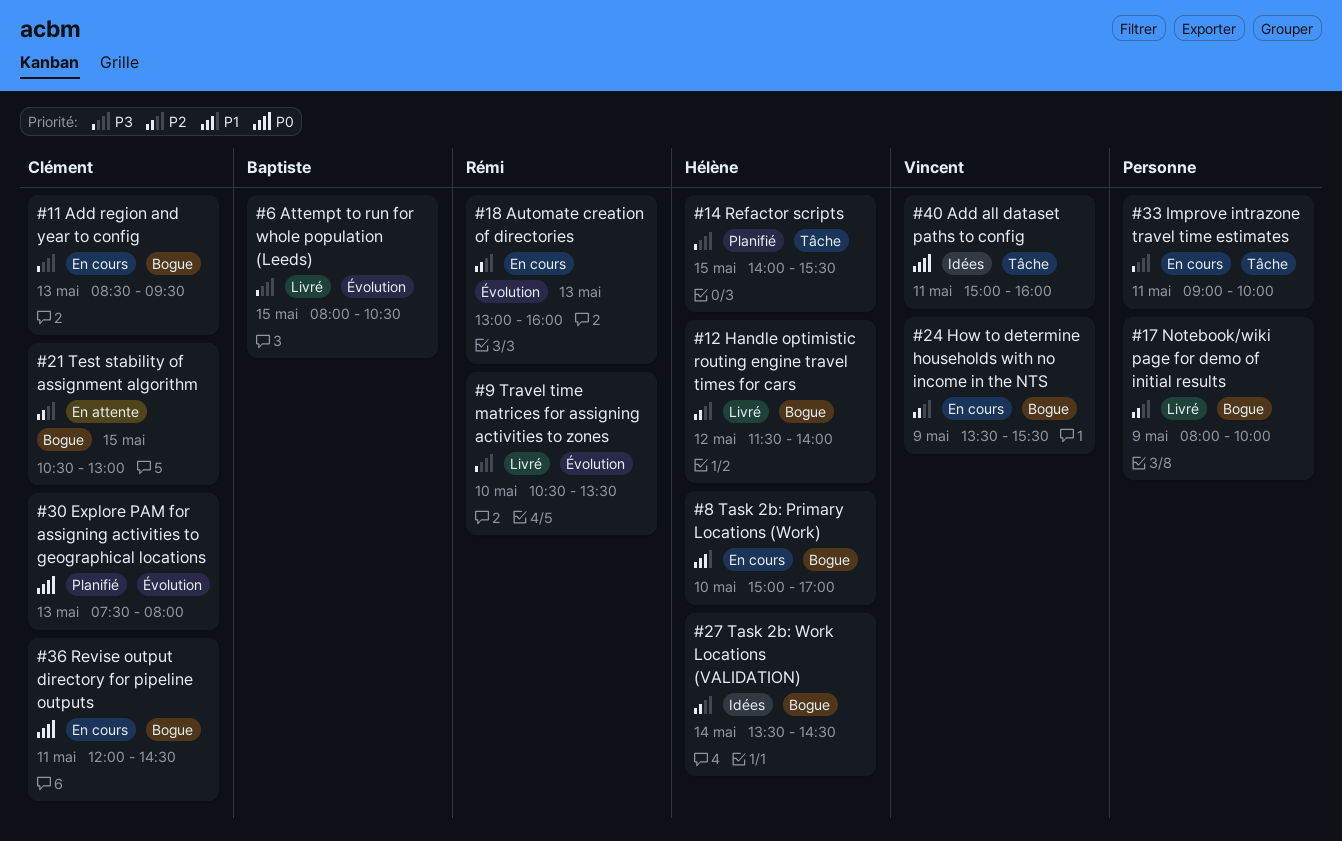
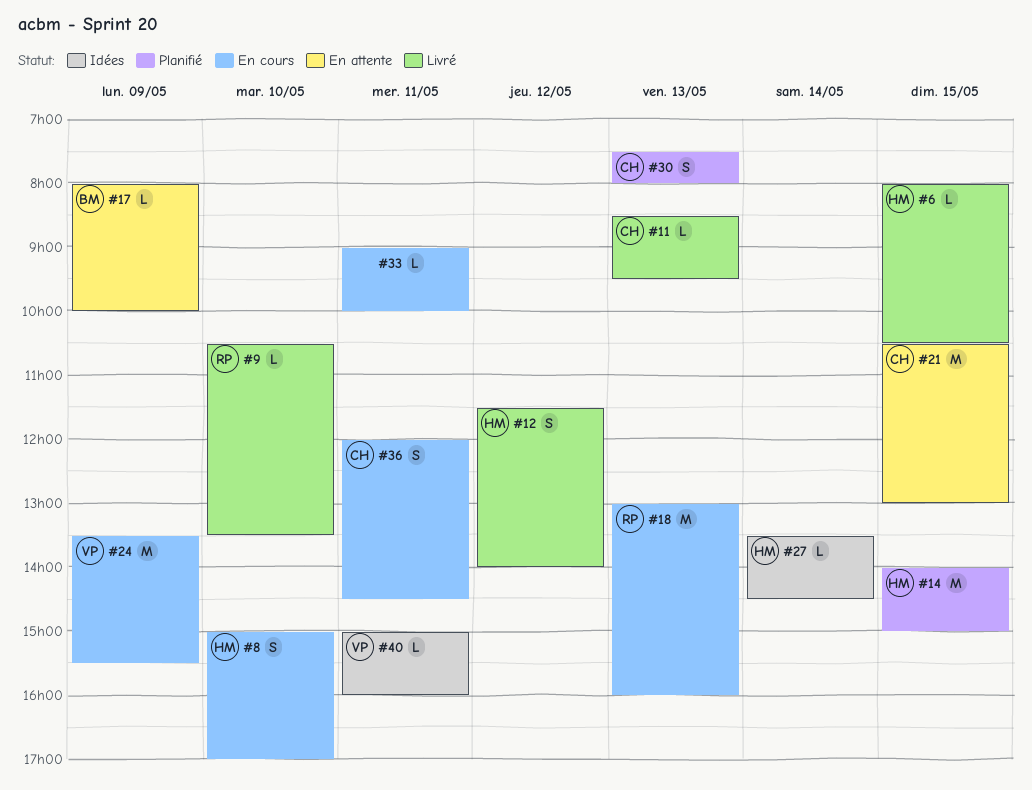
#6, owner: Baptiste -> Hélène
#11, status: En cours -> Livré
#14, ends: 15:30 -> 15:00
#17, status: Livré -> En attente
#17, owner: none -> Baptiste

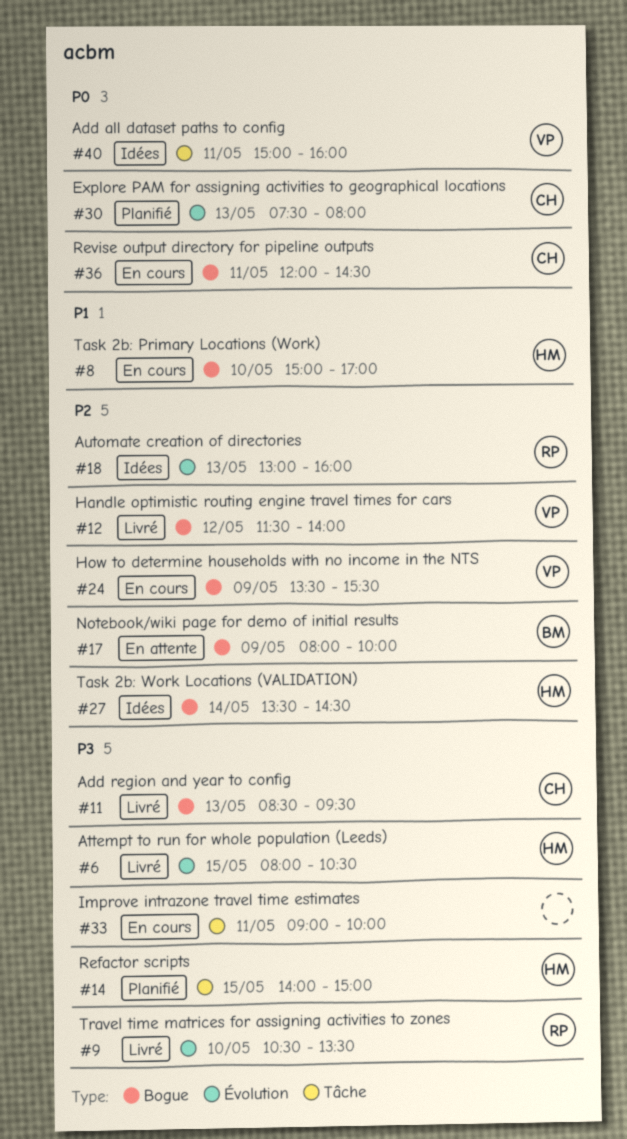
#12, owner: HM -> VP
#18, status: En cours -> Idées
#21: present -> none

